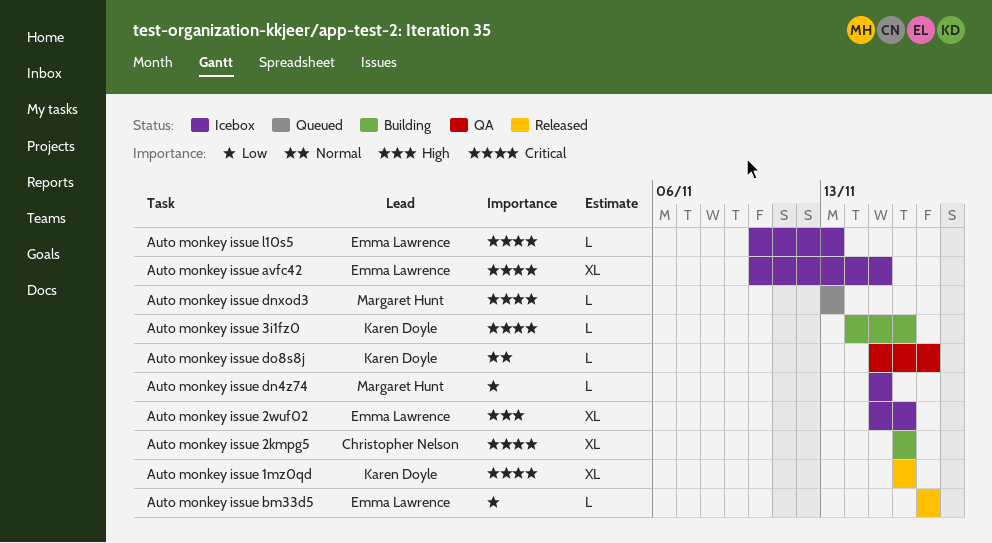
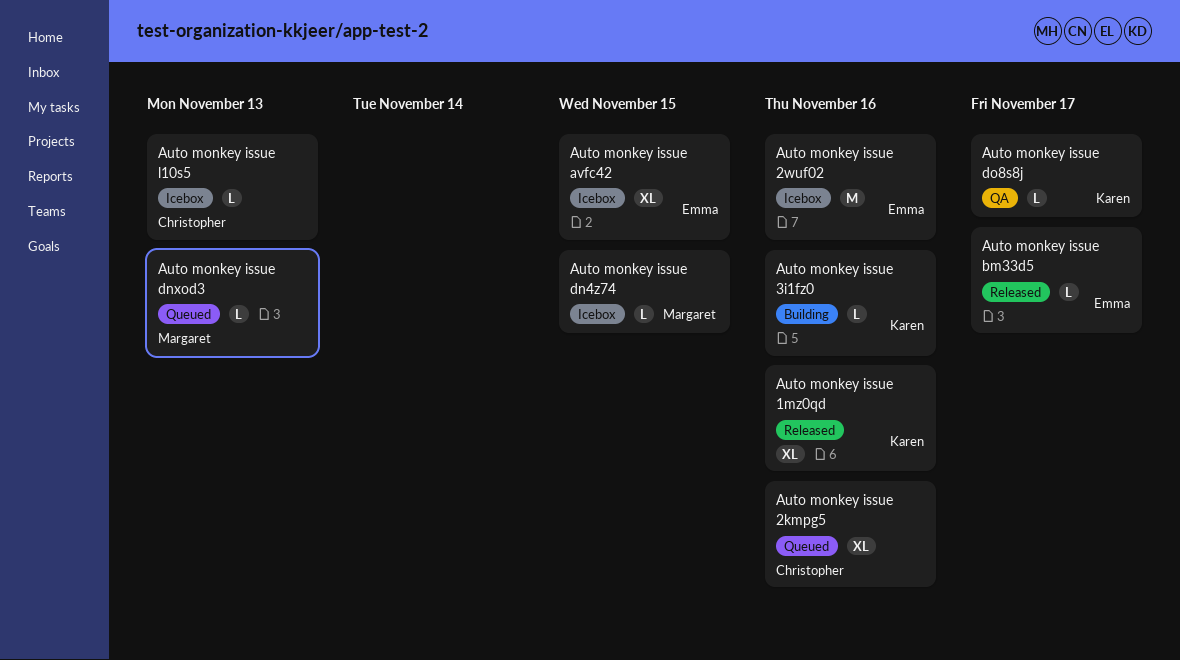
Auto monkey issue 2kmpg5, status: Building -> Queued
Auto monkey issue 2wuf02, estimate: XL -> M
Auto monkey issue l10s5, owner: Emma Lawrence -> Christopher Nelson

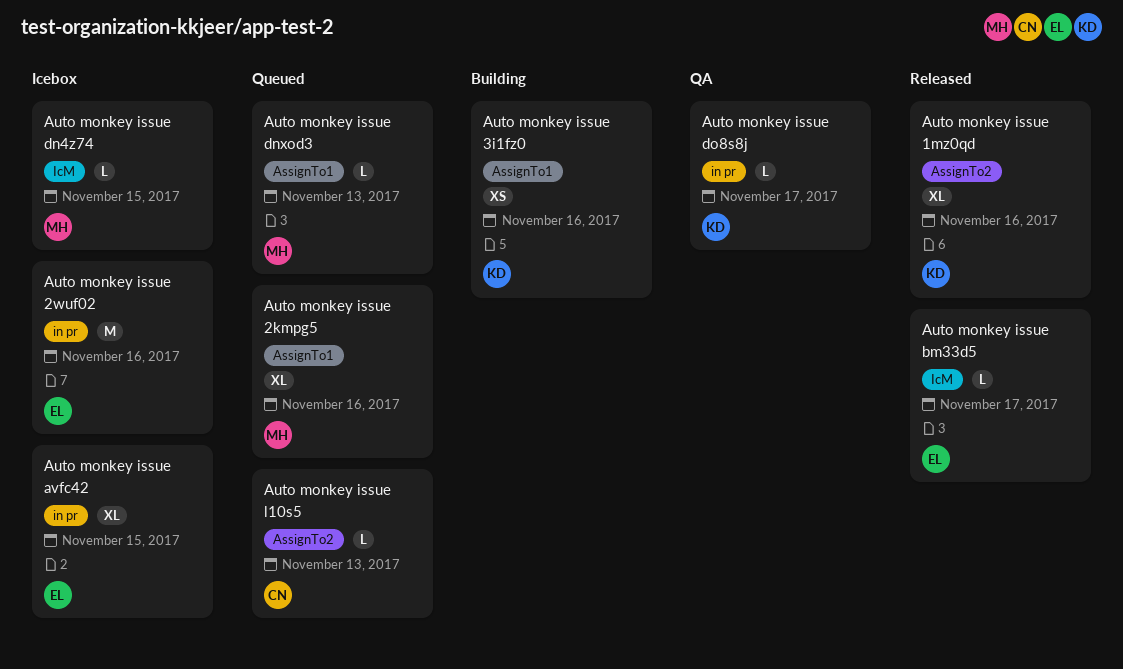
Auto monkey issue 2kmpg5, owner: Christopher -> Margaret
Auto monkey issue 3i1fz0, estimate: L -> XS
Auto monkey issue l10s5, status: Icebox -> Queued

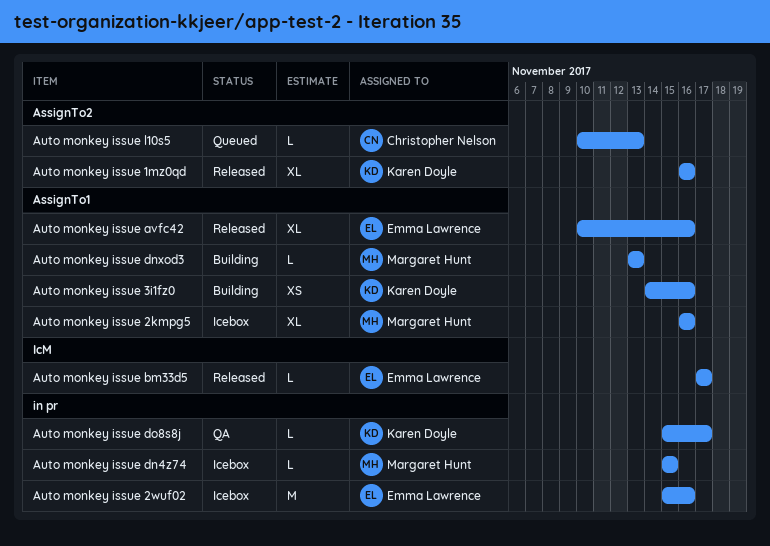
Auto monkey issue 2kmpg5, status: Queued -> Icebox
Auto monkey issue avfc42, status: Icebox -> Released
Auto monkey issue avfc42, label: in pr -> AssignTo1
Auto monkey issue avfc42, due: Nov 15 -> Nov 16
Auto monkey issue dn4z74, label: IcM -> in pr
Auto monkey issue dnxod3, status: Queued -> Building

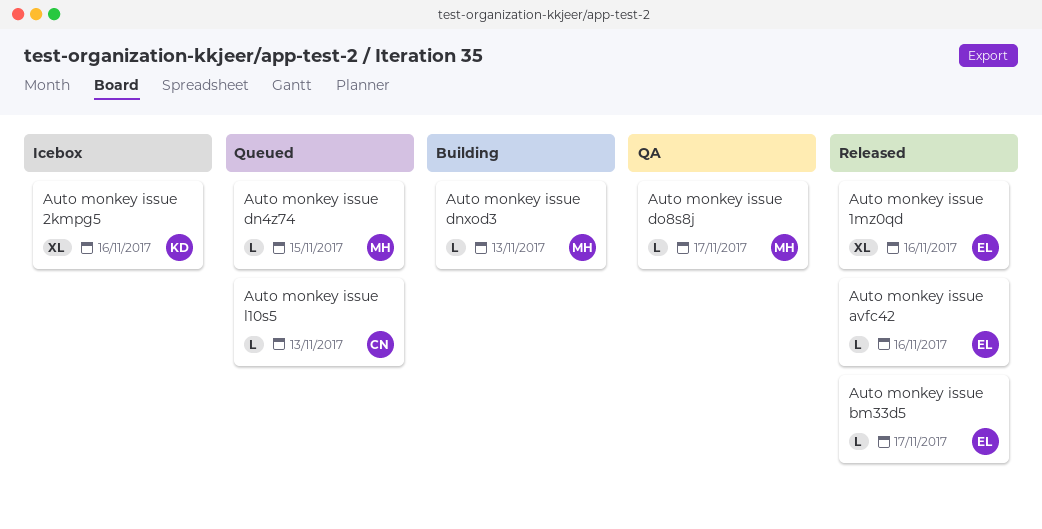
Auto monkey issue 1mz0qd, owner: Karen Doyle -> Emma Lawrence
Auto monkey issue 2kmpg5, owner: Margaret Hunt -> Karen Doyle
Auto monkey issue 2wuf02: present -> none
Auto monkey issue 3i1fz0: present -> none
Auto monkey issue avfc42, estimate: XL -> L
Auto monkey issue dn4z74, status: Icebox -> Queued
Auto monkey issue do8s8j, owner: Karen Doyle -> Margaret Hunt

